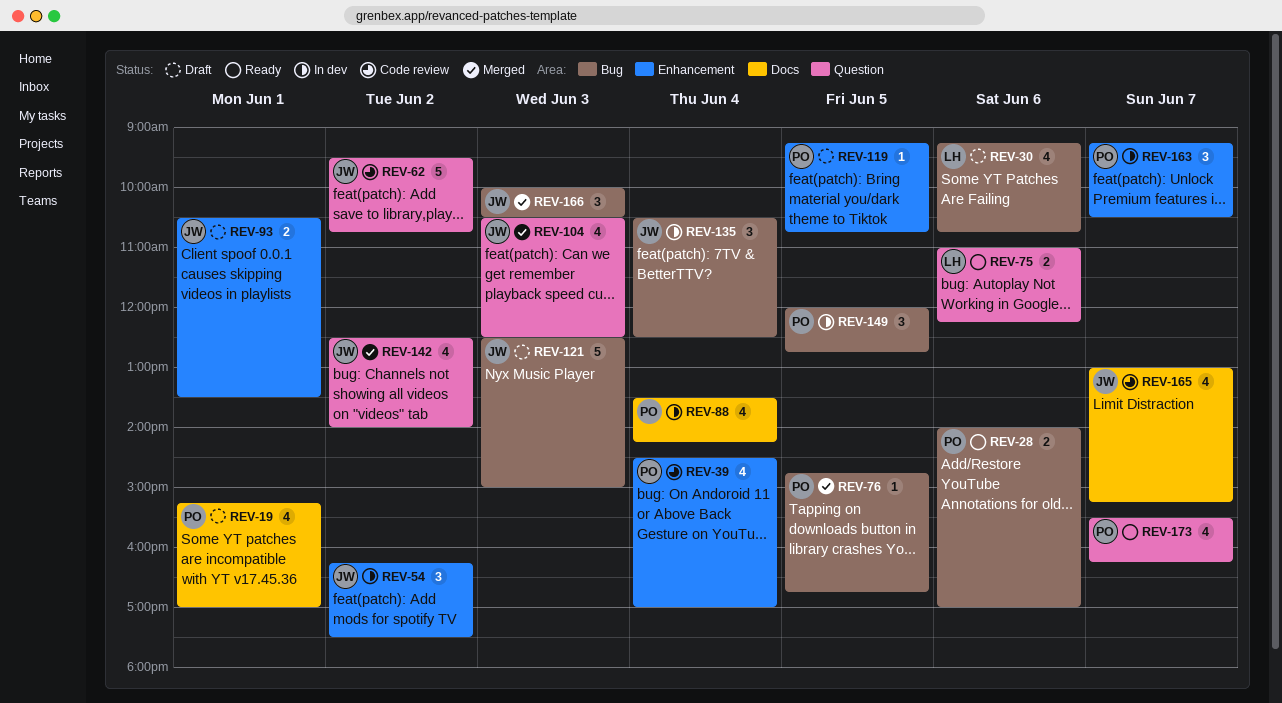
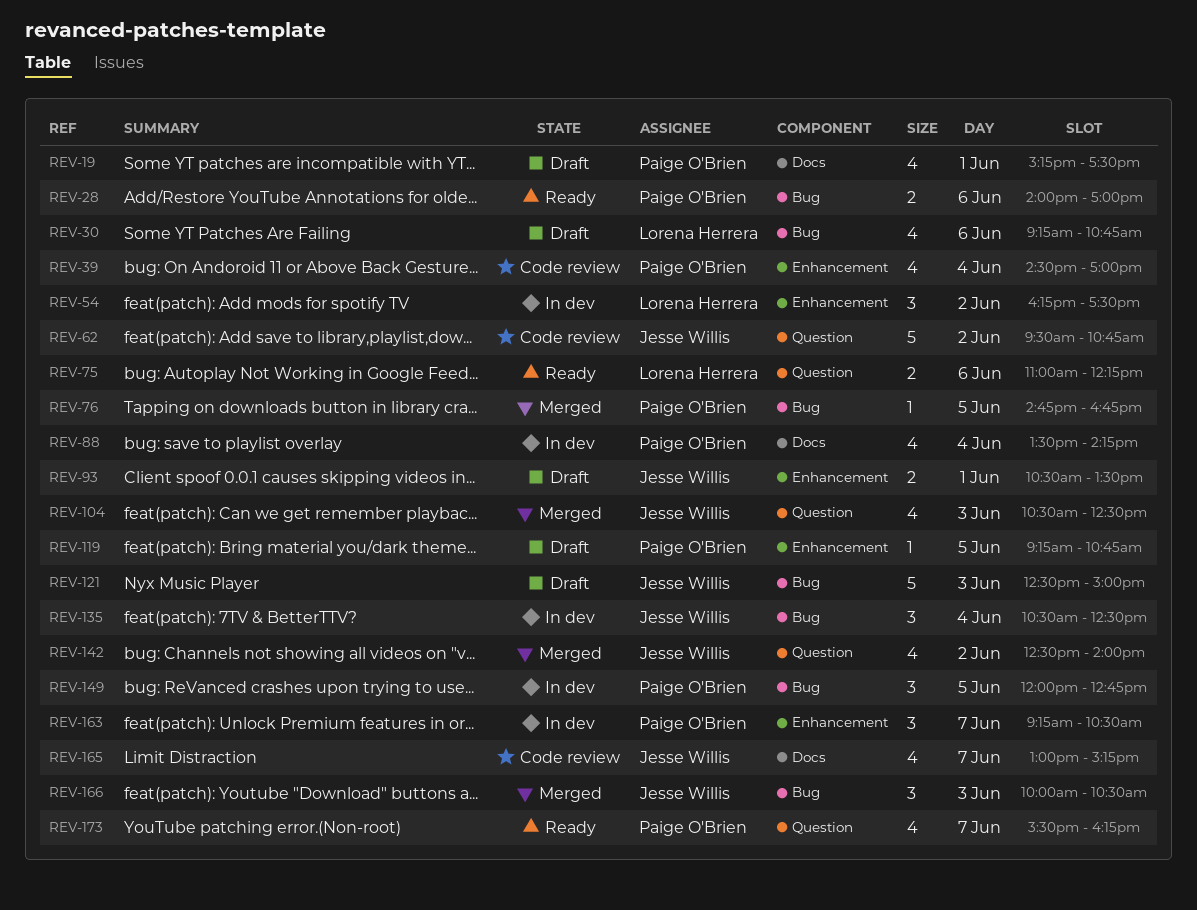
REV-19, ends: 17:00 -> 17:30
REV-54, owner: Jesse Willis -> Lorena Herrera

